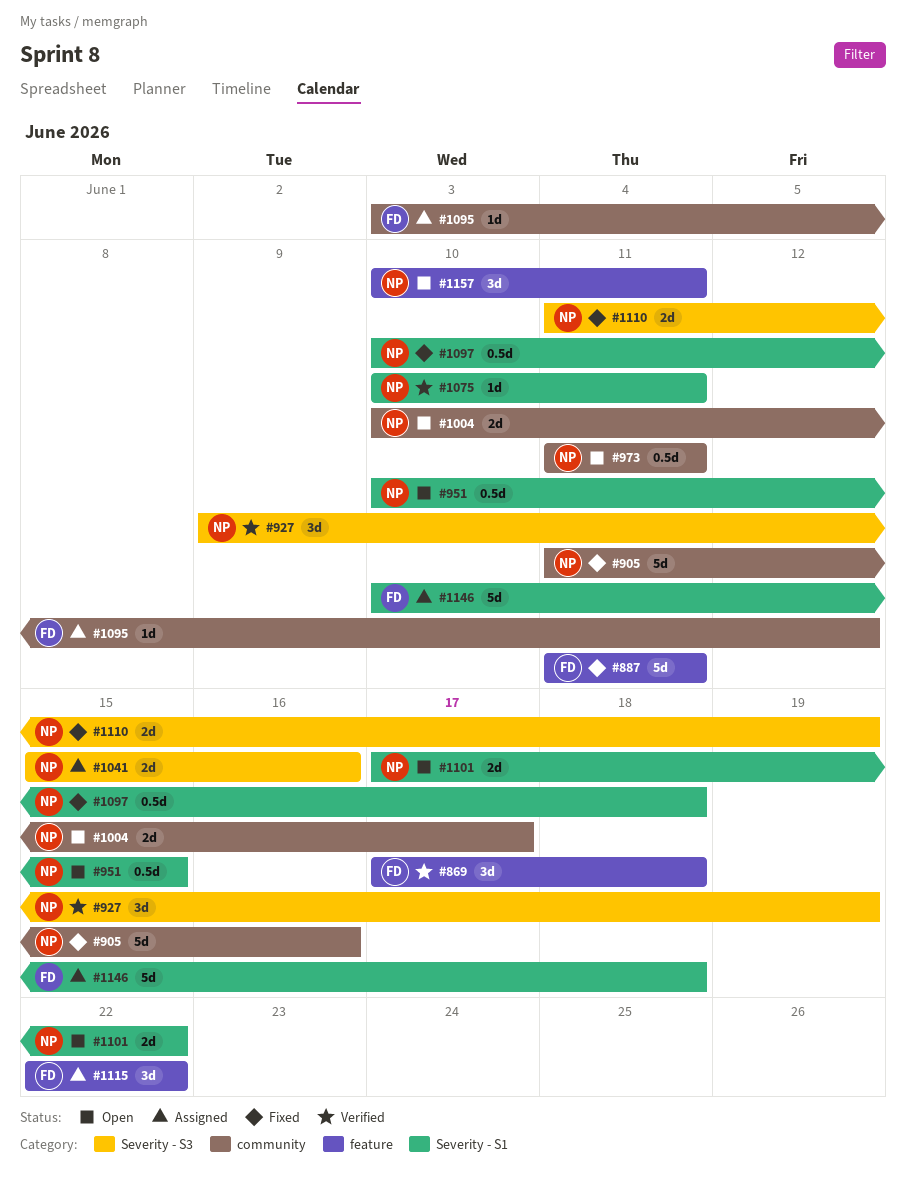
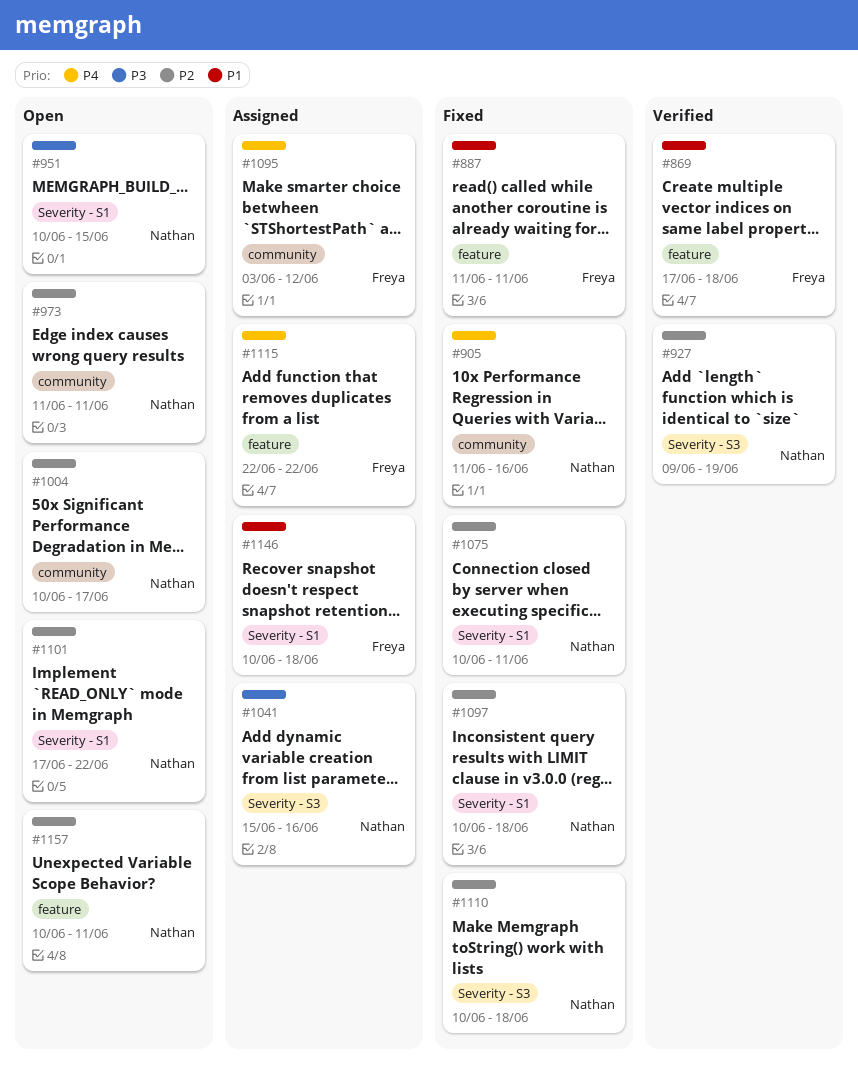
#1075, status: Verified -> Fixed
#1110, start: Jun 11 -> Jun 10
#1110, due: Jun 19 -> Jun 18

